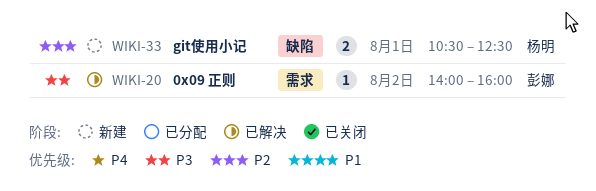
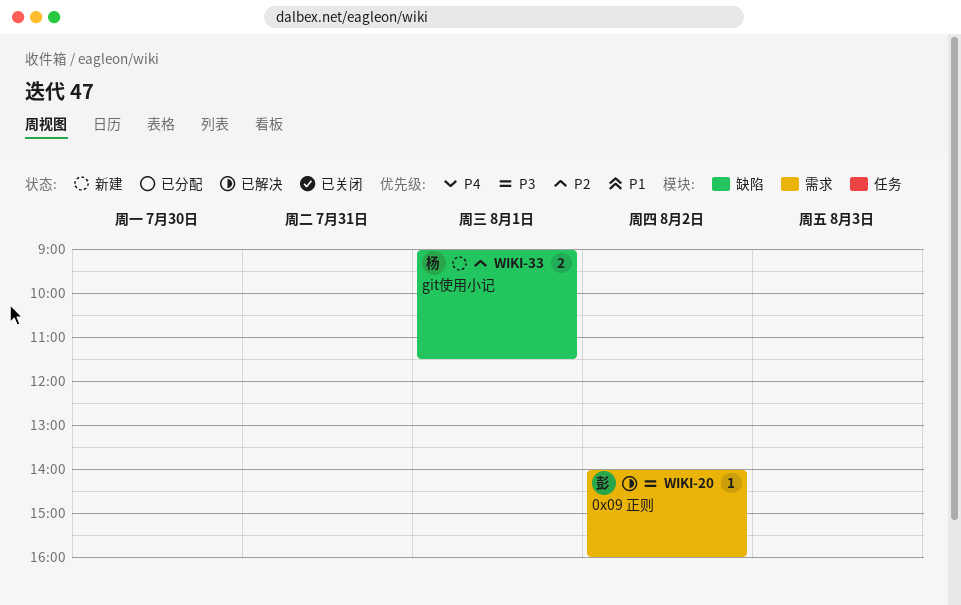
WIKI-33, begins: 10:30 -> 09:00
WIKI-33, ends: 12:30 -> 11:30

